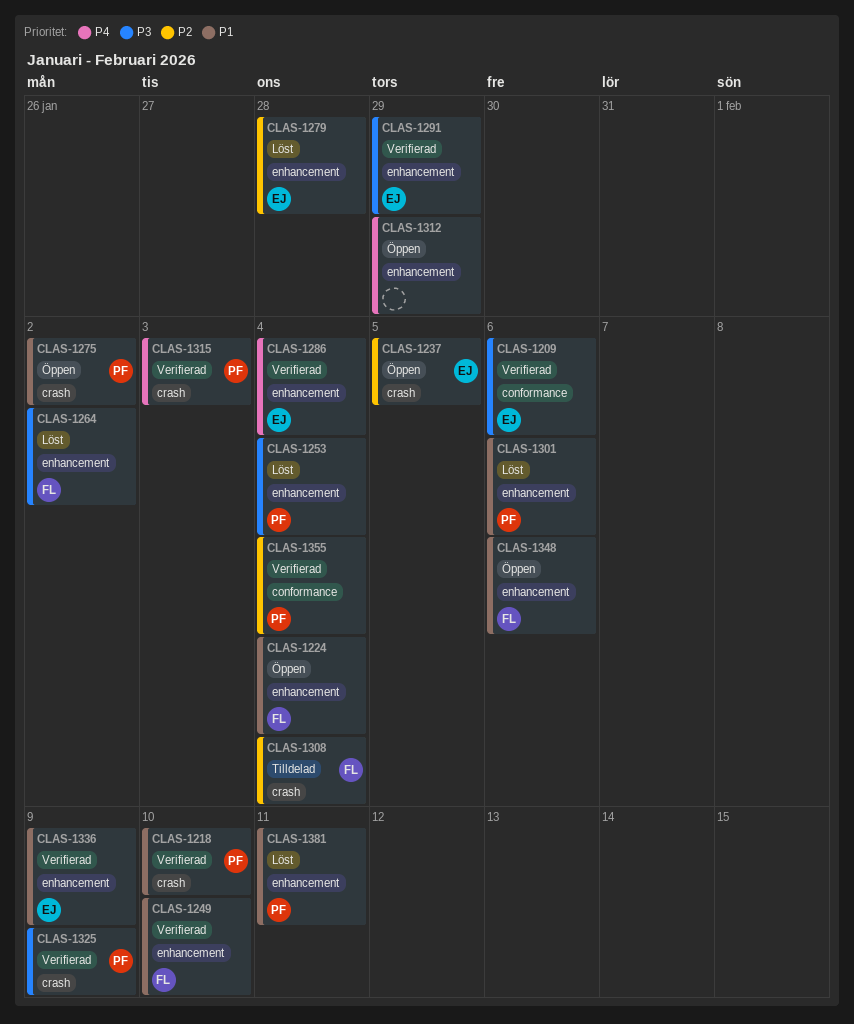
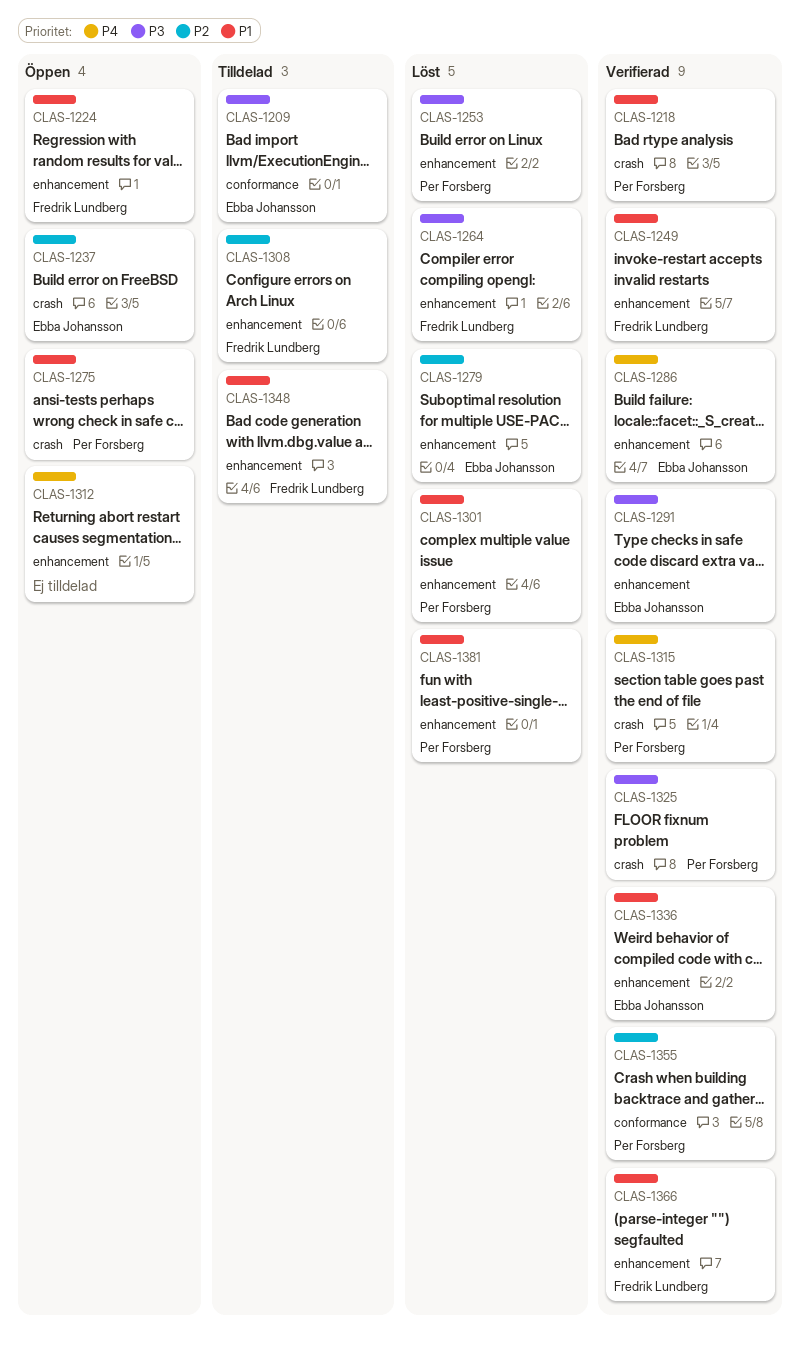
CLAS-1209, status: Verifierad -> Tilldelad
CLAS-1308, label: crash -> enhancement
CLAS-1348, status: Öppen -> Tilldelad
CLAS-1366: none -> present

